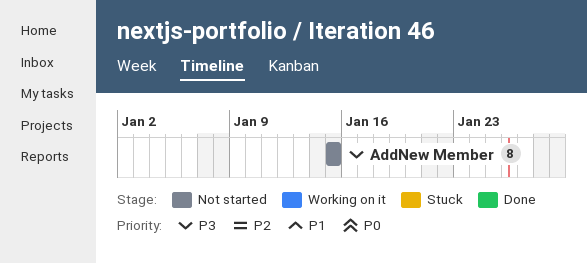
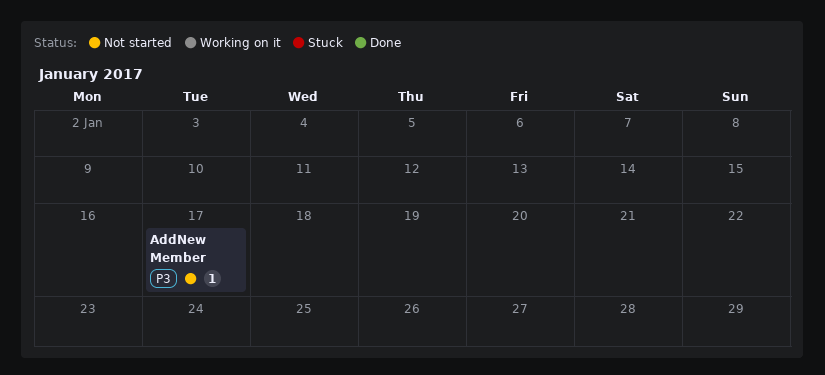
AddNew Member, estimate: 8 -> 1
AddNew Member, due: Jan 15 -> Jan 17

